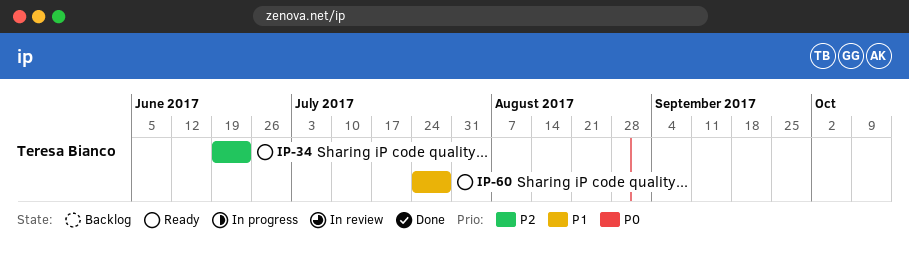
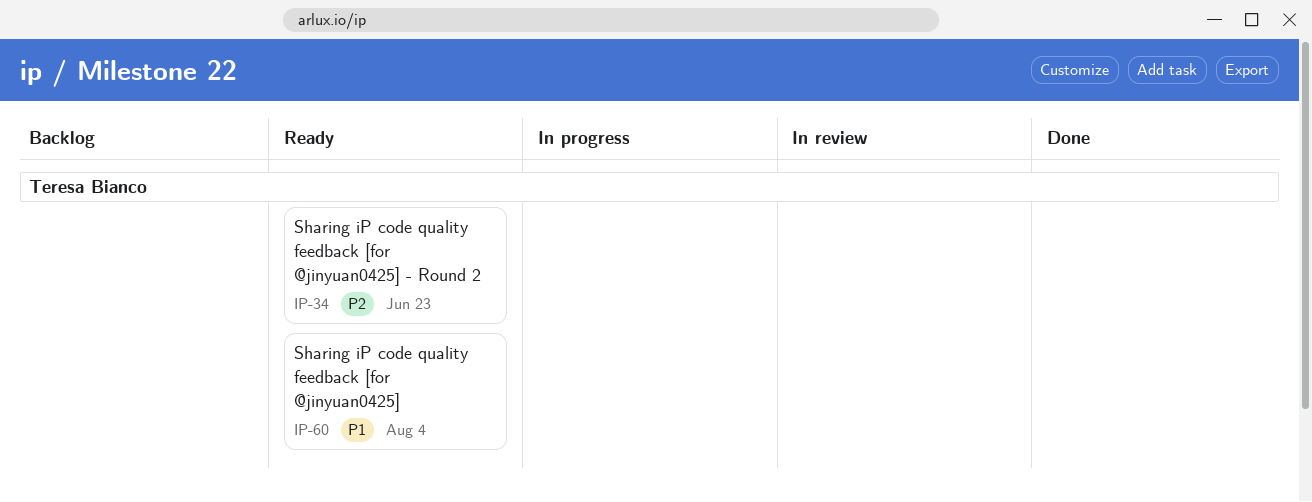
IP-60, due: Jul 28 -> Aug 4

